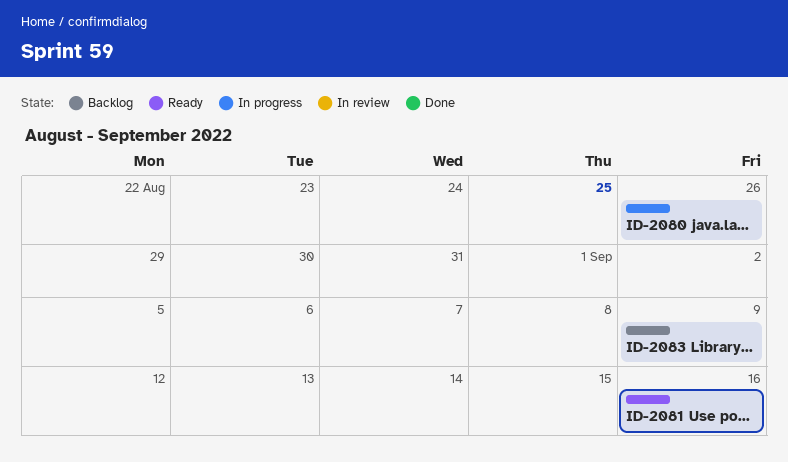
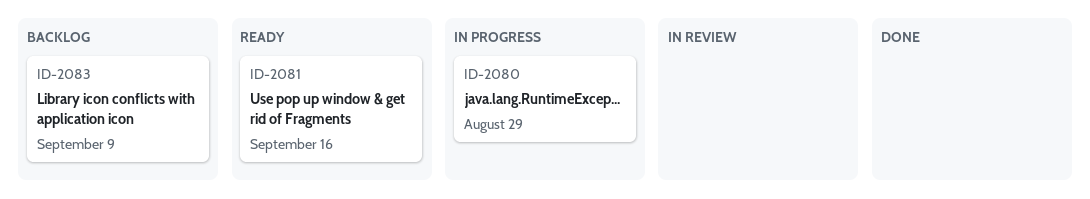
ID-2080, due: Aug 26 -> Aug 29

